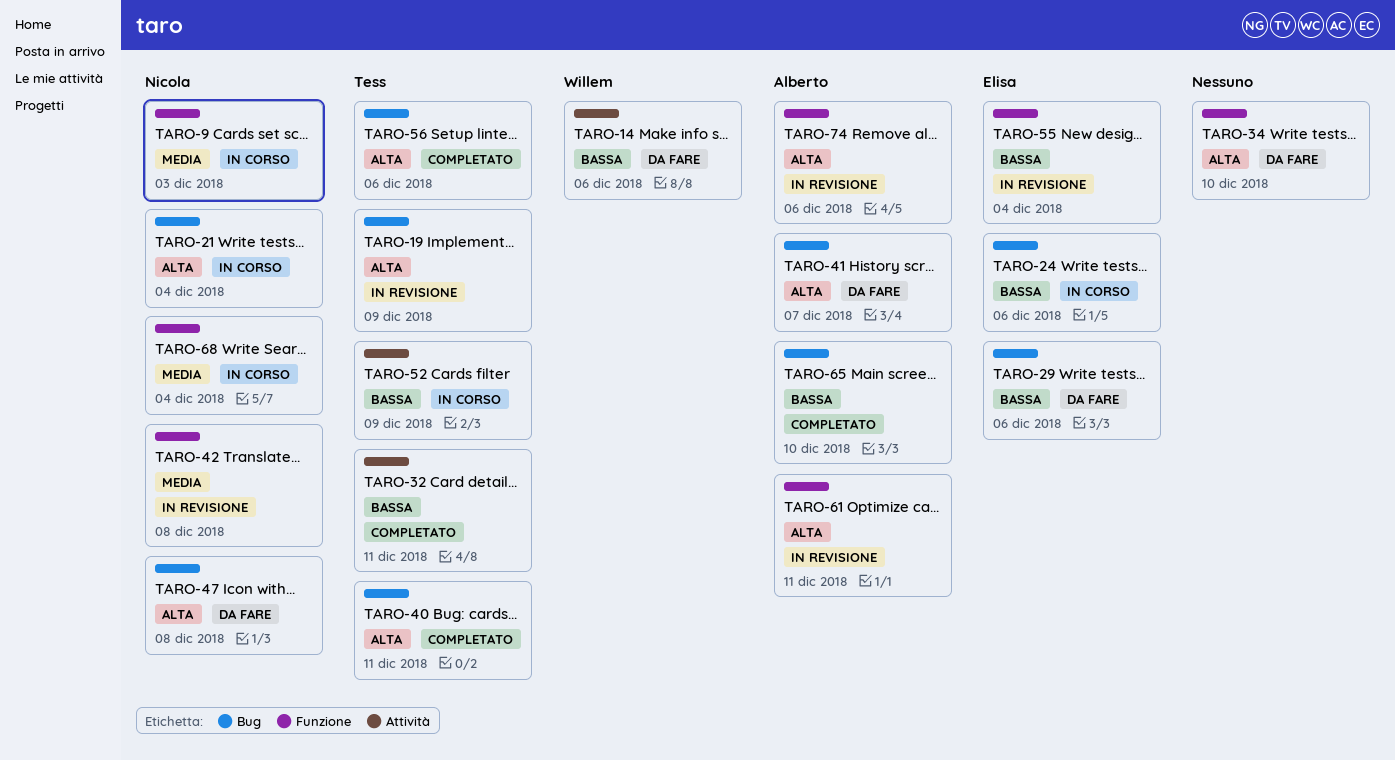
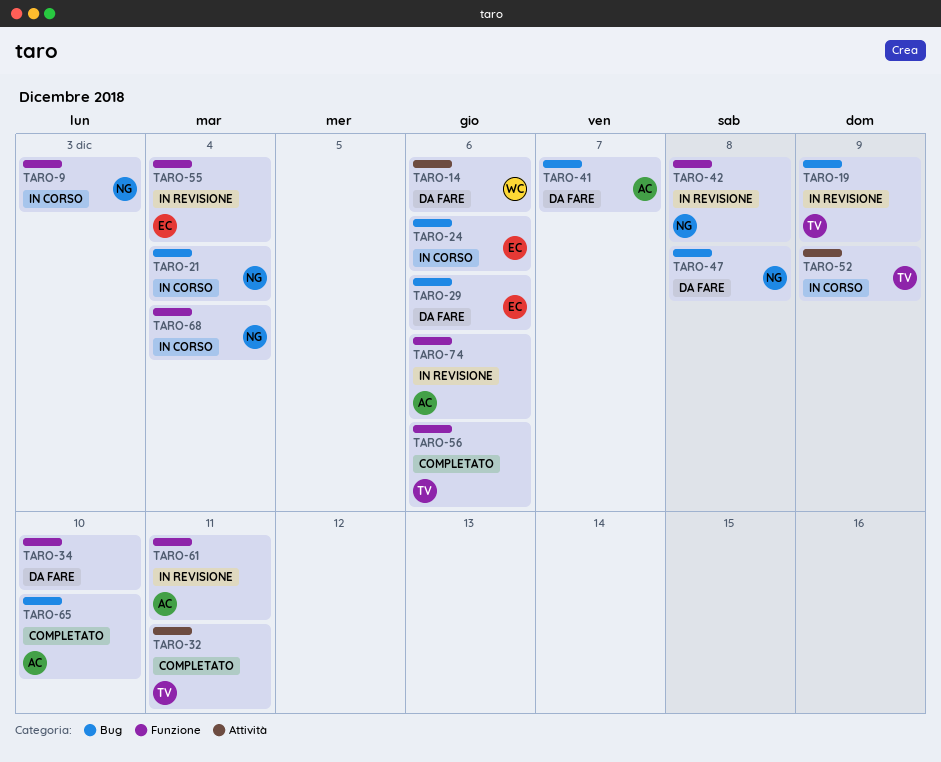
TARO-40: present -> none
TARO-56, label: Bug -> Funzione

